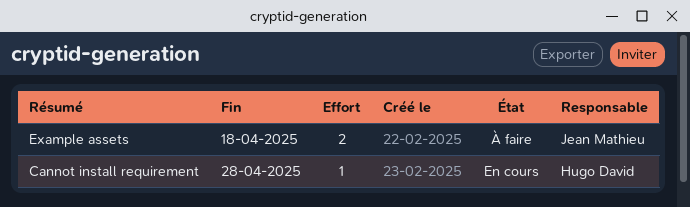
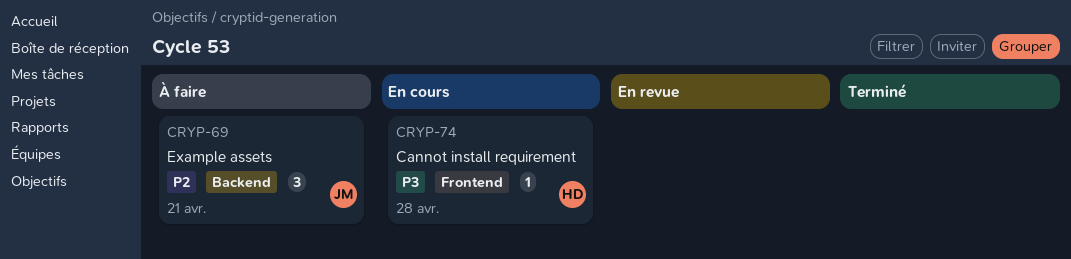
Example assets, estimate: 2 -> 3
Example assets, due: Apr 18 -> Apr 21

